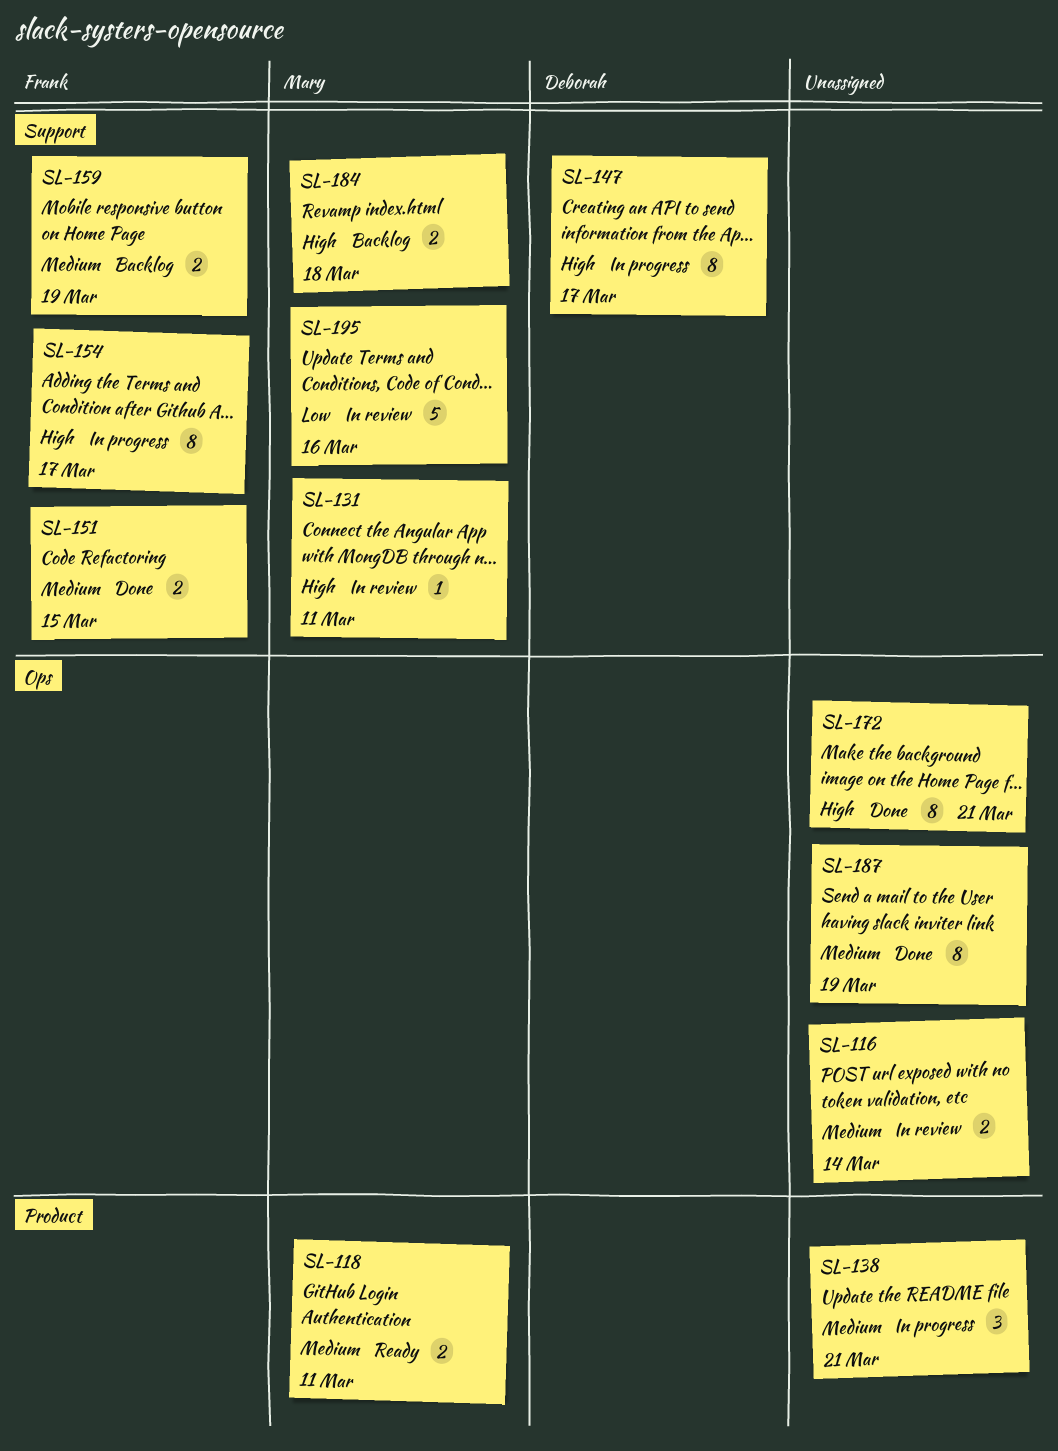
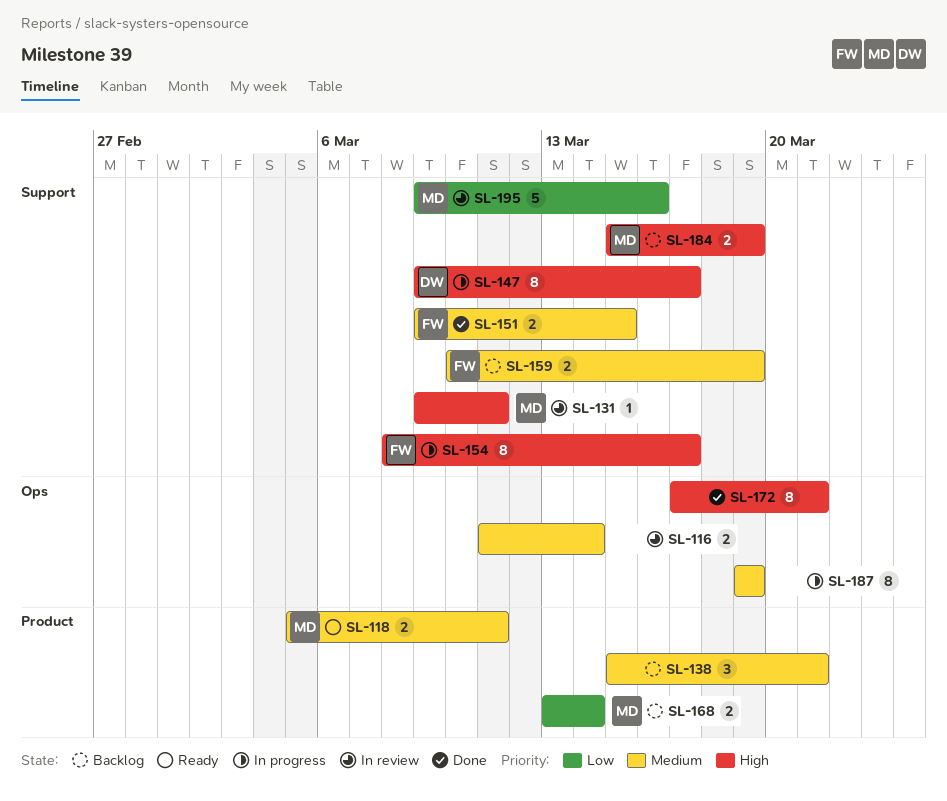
SL-138, status: In progress -> Backlog
SL-168: none -> present
SL-184, due: Mar 18 -> Mar 19
SL-187, status: Done -> In progress

